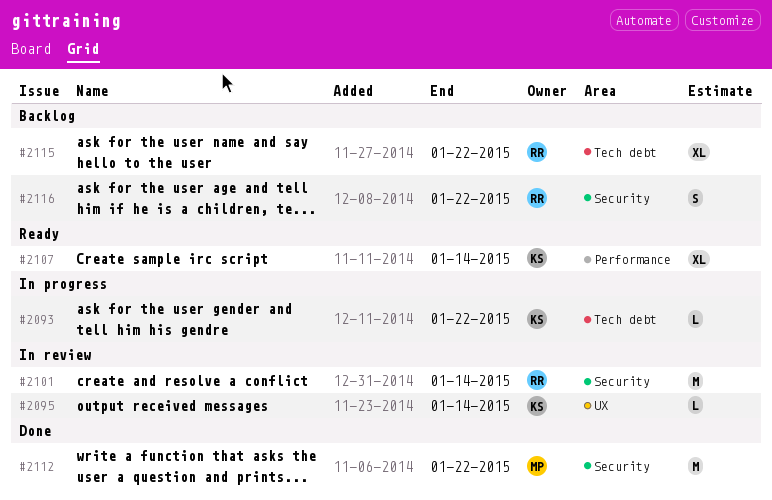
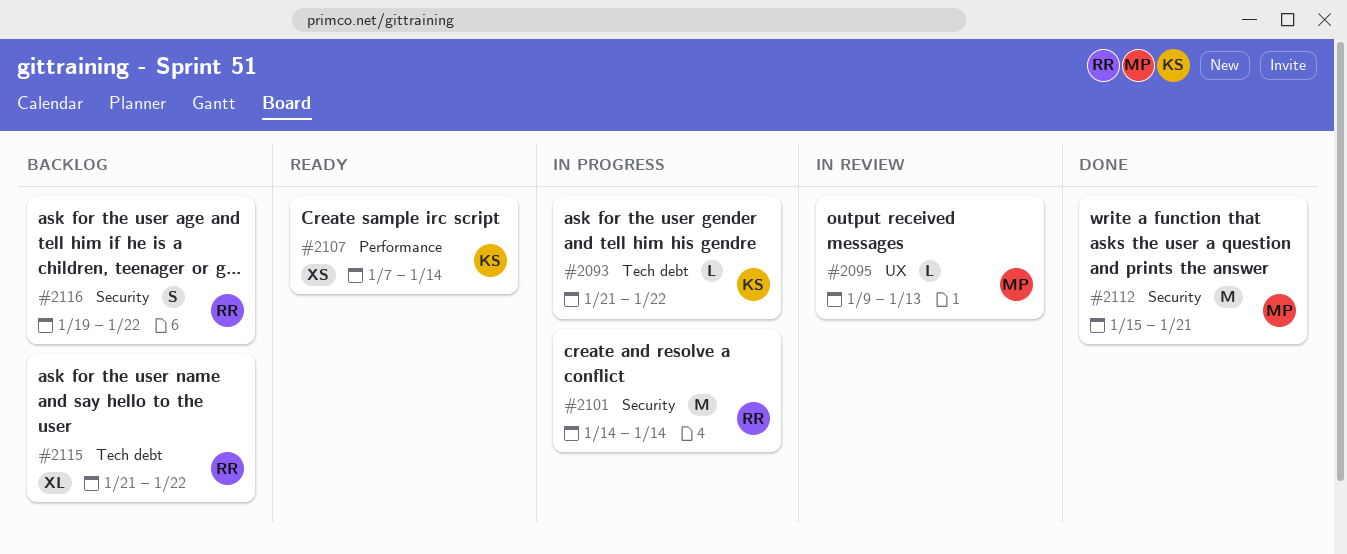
#2095, owner: KS -> MP
#2095, due: Jan 14 -> Jan 13
#2101, status: In review -> In progress
#2107, estimate: XL -> XS
#2112, due: Jan 22 -> Jan 21

